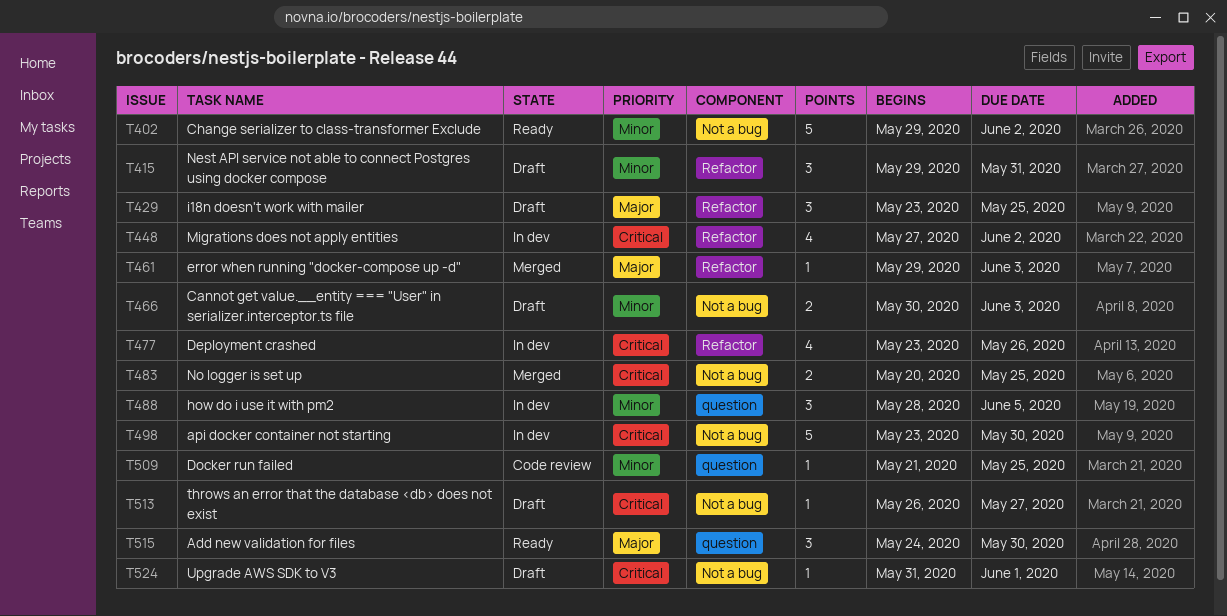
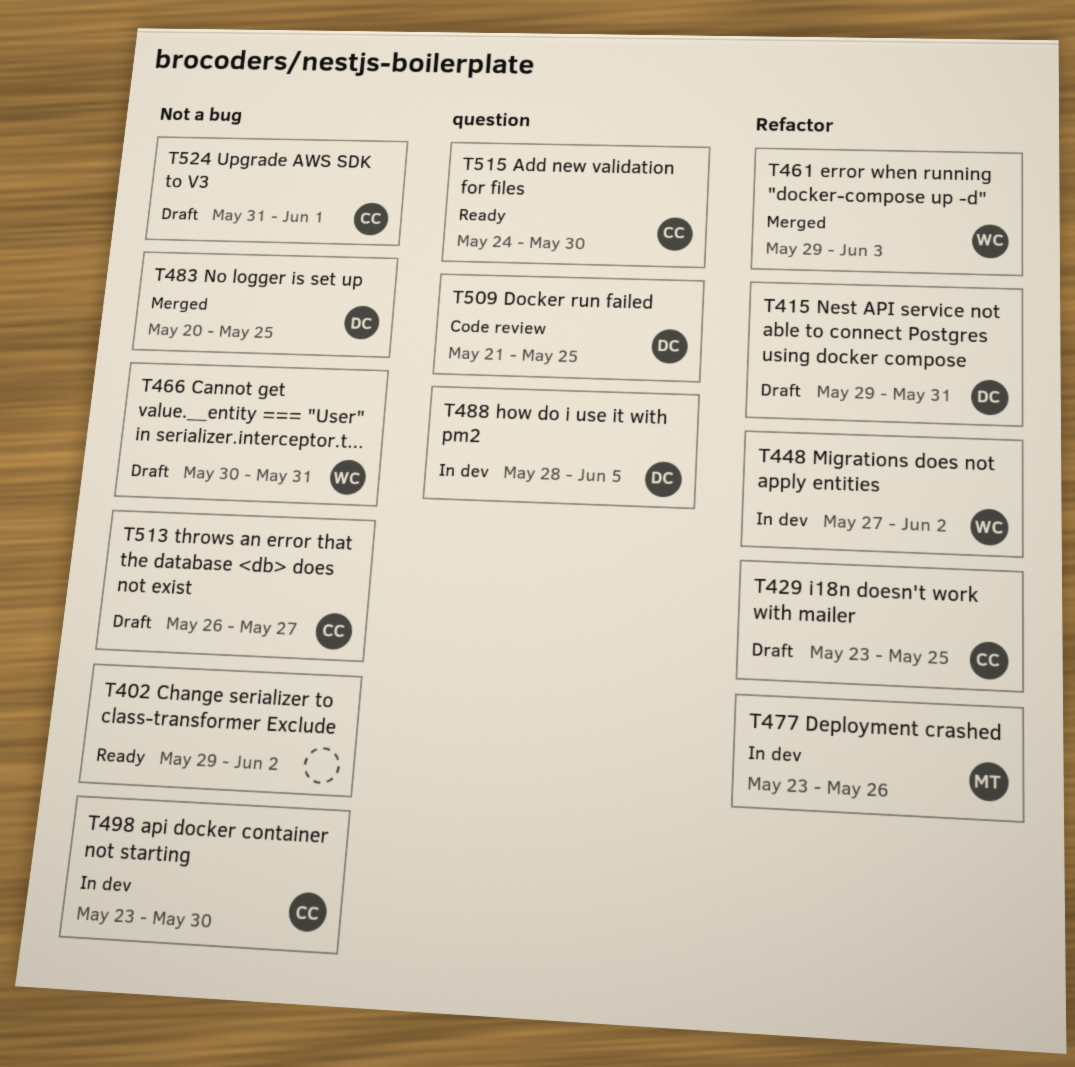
T466, due: Jun 3 -> May 31

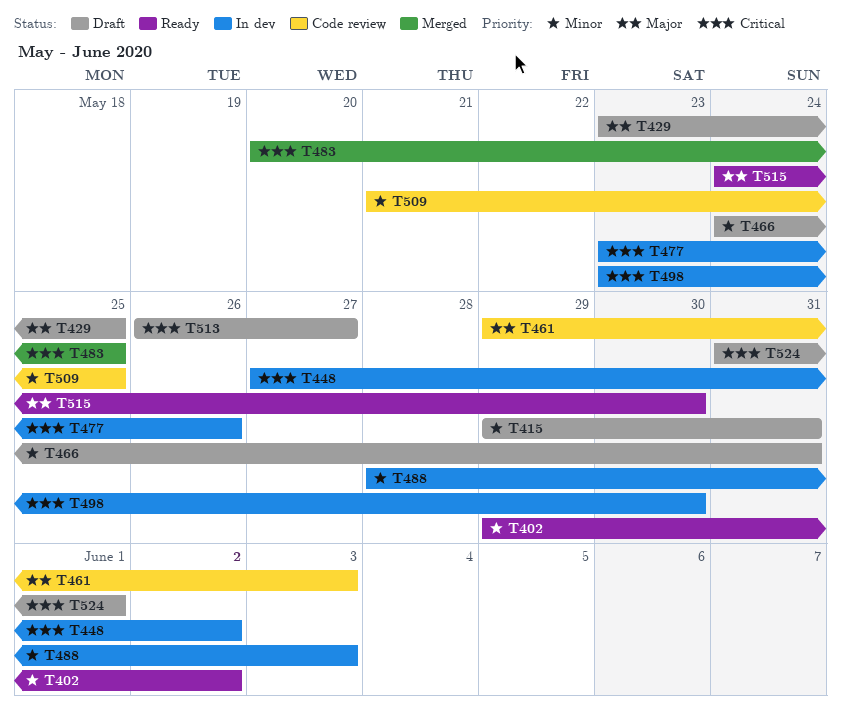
T461, status: Merged -> Code review
T466, start: May 30 -> May 24
T488, due: Jun 5 -> Jun 3

